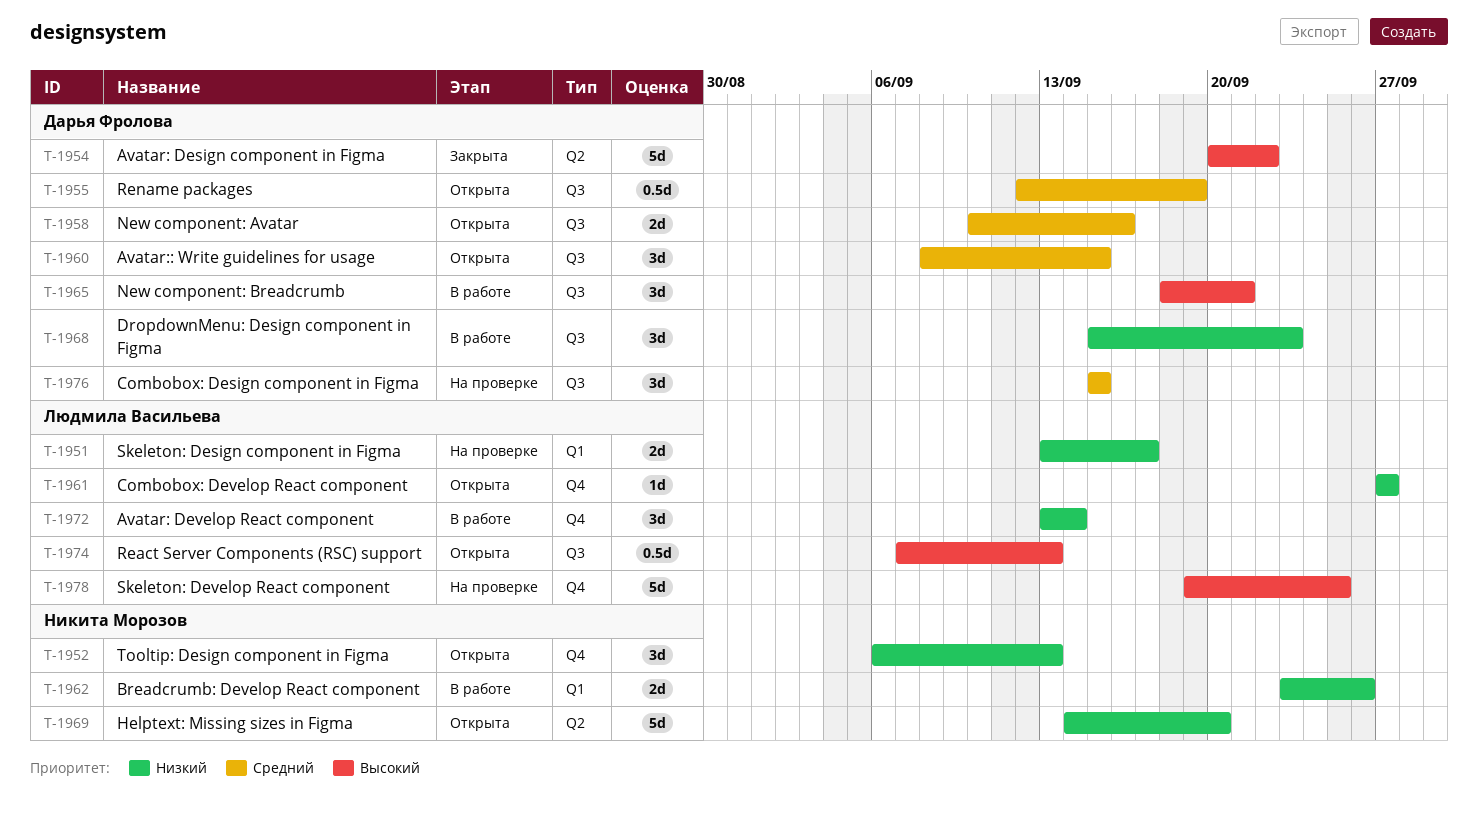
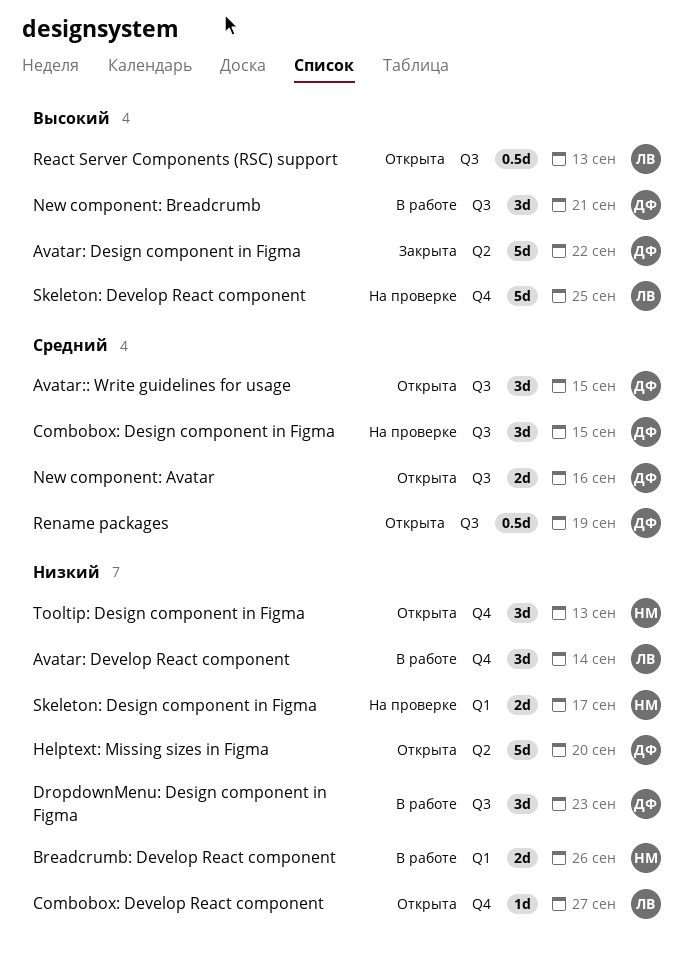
Helptext: Missing sizes in Figma, owner: Никита Морозов -> Дарья Фролова
Skeleton: Design component in Figma, owner: Людмила Васильева -> Никита Морозов

